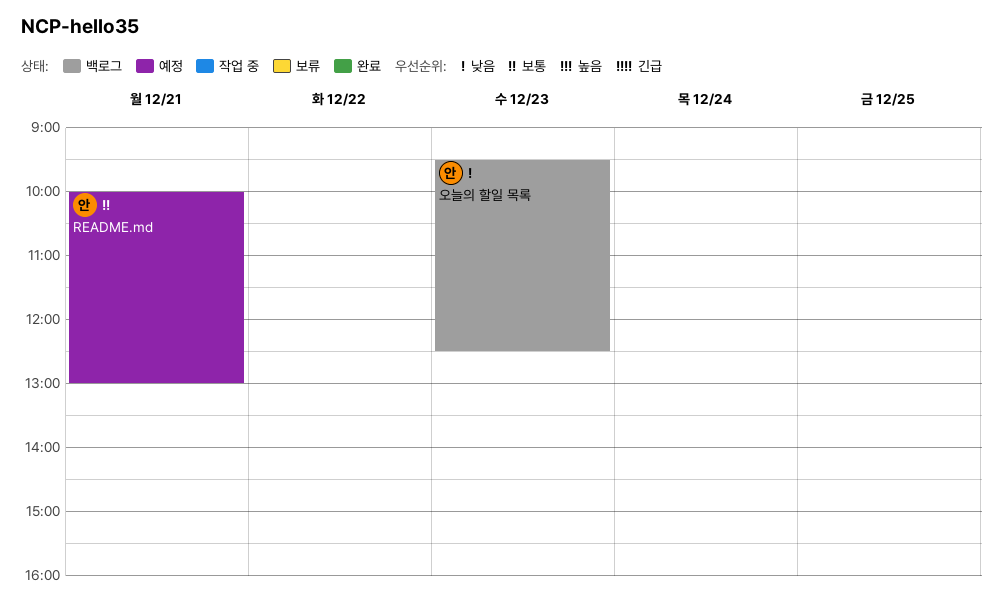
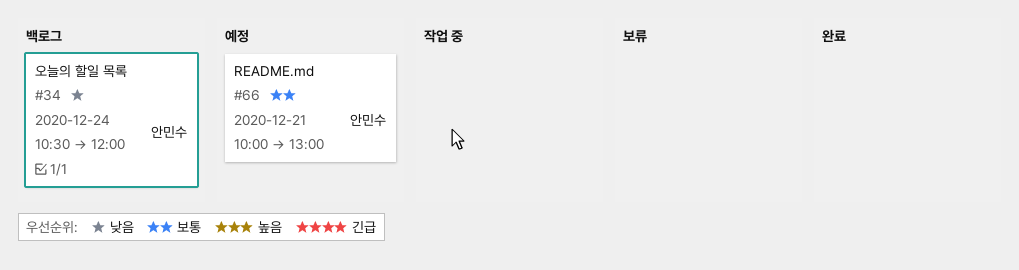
오늘의 할일 목록, day: Dec 23 -> Dec 24
오늘의 할일 목록, begins: 09:30 -> 10:30
오늘의 할일 목록, ends: 12:30 -> 12:00

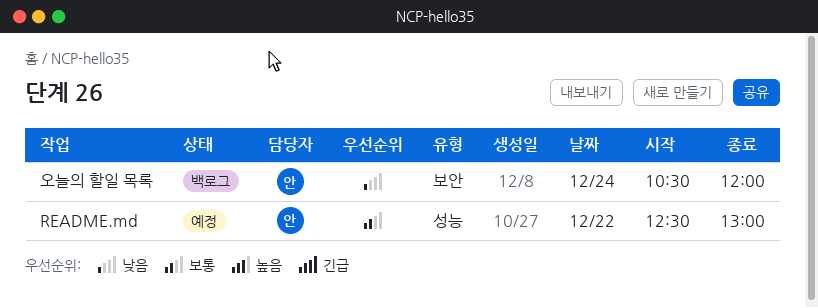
README.md, day: Dec 21 -> Dec 22
README.md, begins: 10:00 -> 12:30

